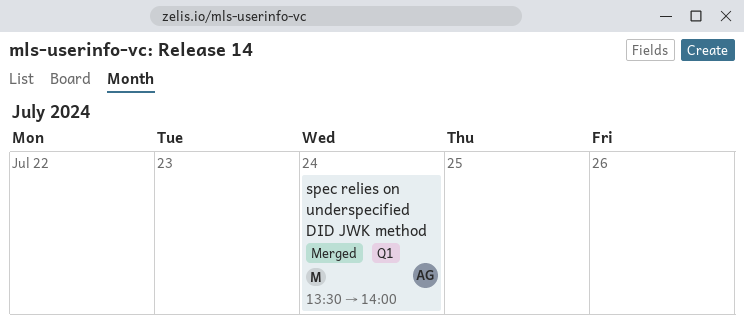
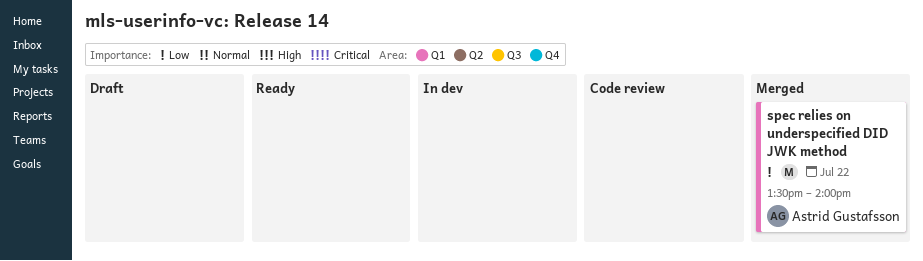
spec relies on underspecified DID JWK method, day: Jul 24 -> Jul 22

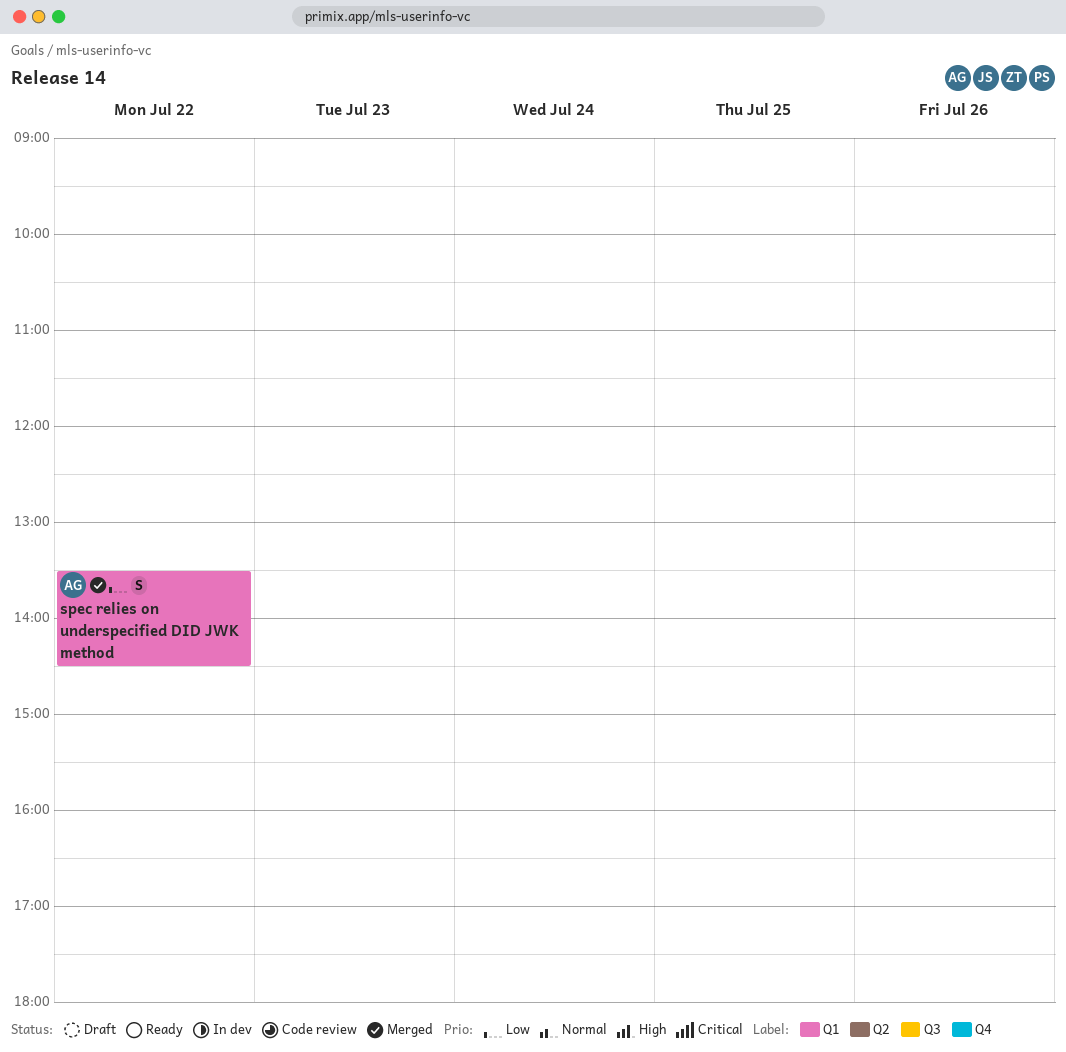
spec relies on underspecified DID JWK method, estimate: M -> S
spec relies on underspecified DID JWK method, ends: 14:00 -> 14:30

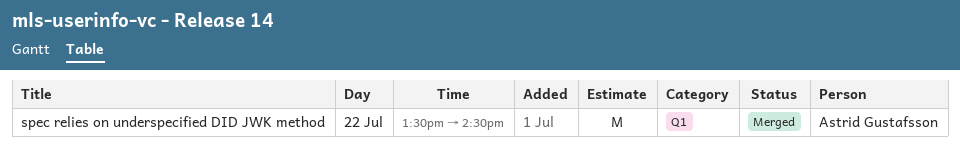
spec relies on underspecified DID JWK method, estimate: S -> M

